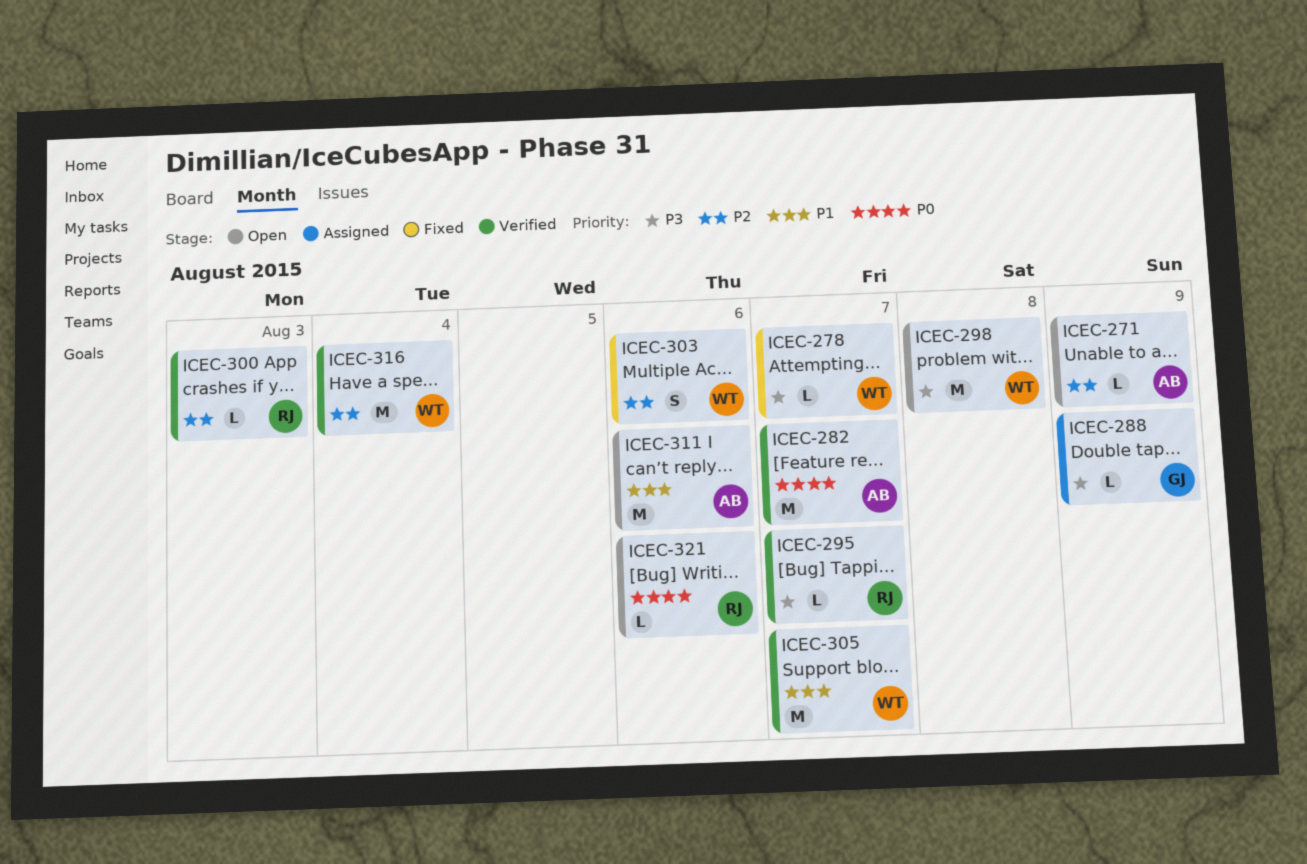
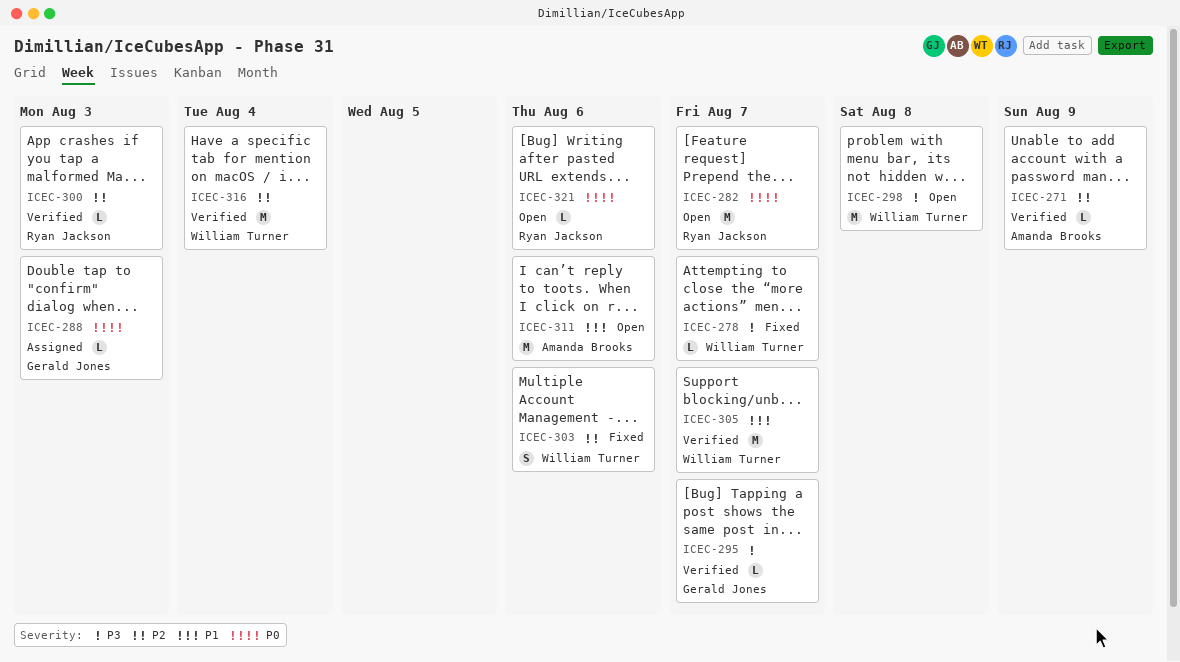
ICEC-271, status: Open -> Verified
ICEC-282, status: Verified -> Open
ICEC-282, owner: Amanda Brooks -> Ryan Jackson
ICEC-288, priority: P3 -> P0
ICEC-288, due: Aug 9 -> Aug 3
ICEC-295, owner: Ryan Jackson -> Gerald Jones

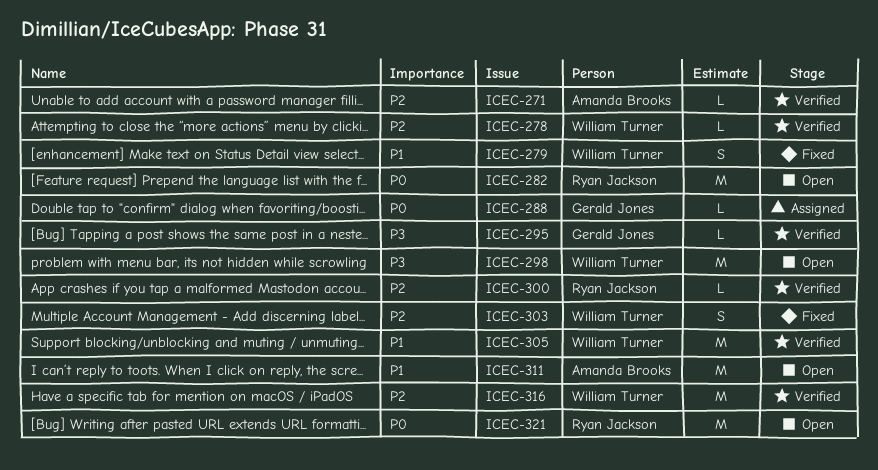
ICEC-278, status: Fixed -> Verified
ICEC-278, priority: P3 -> P2
ICEC-279: none -> present
ICEC-321, estimate: L -> M

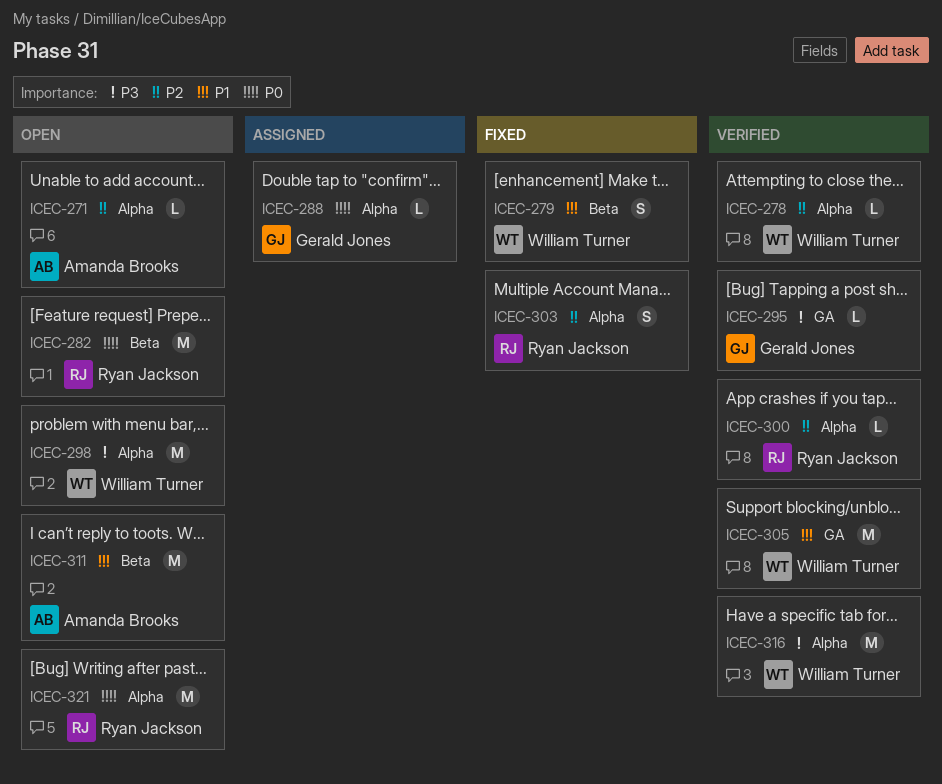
ICEC-271, status: Verified -> Open
ICEC-303, owner: William Turner -> Ryan Jackson
ICEC-316, priority: P2 -> P3

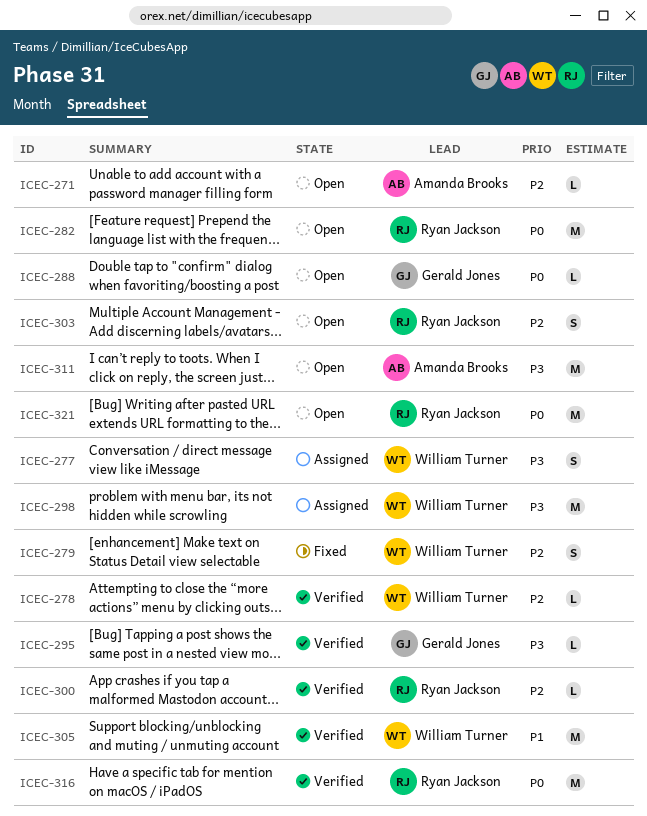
ICEC-277: none -> present
ICEC-279, priority: P1 -> P2
ICEC-288, status: Assigned -> Open
ICEC-298, status: Open -> Assigned
ICEC-303, status: Fixed -> Open
ICEC-311, priority: P1 -> P3
ICEC-316, owner: William Turner -> Ryan Jackson
ICEC-316, priority: P3 -> P0

